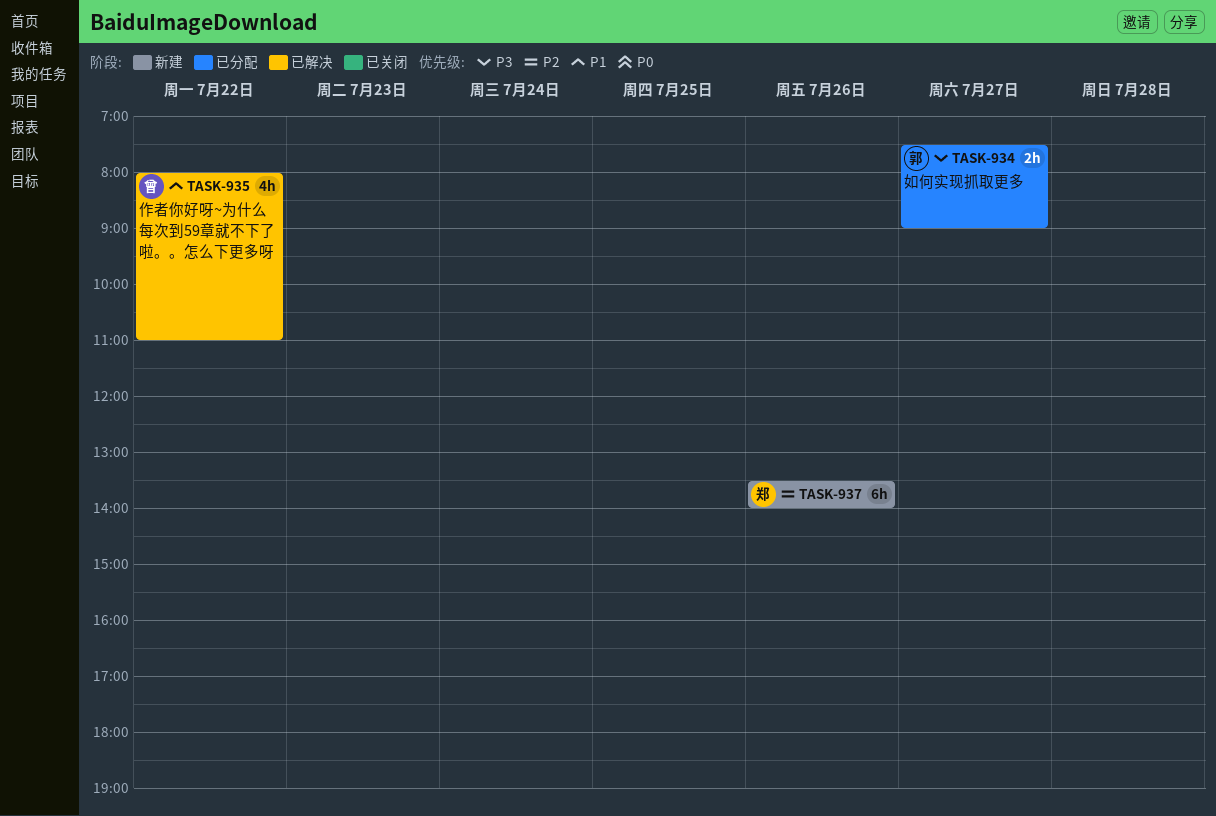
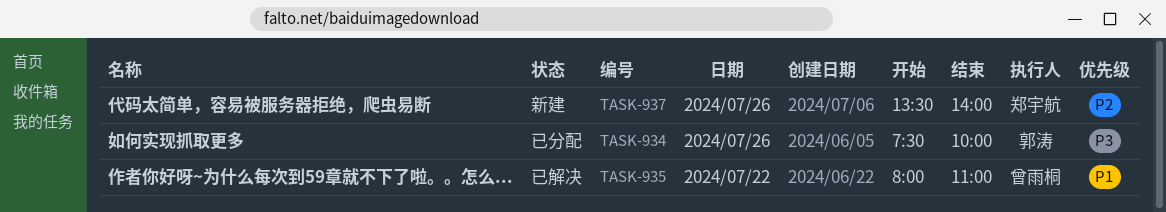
TASK-934, day: Jul 27 -> Jul 26
TASK-934, ends: 09:00 -> 10:00

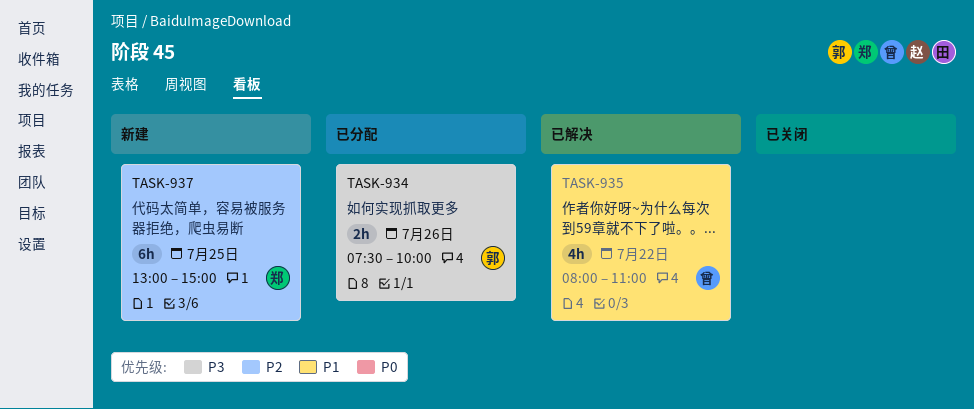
TASK-937, day: Jul 26 -> Jul 25
TASK-937, begins: 13:30 -> 13:00
TASK-937, ends: 14:00 -> 15:00

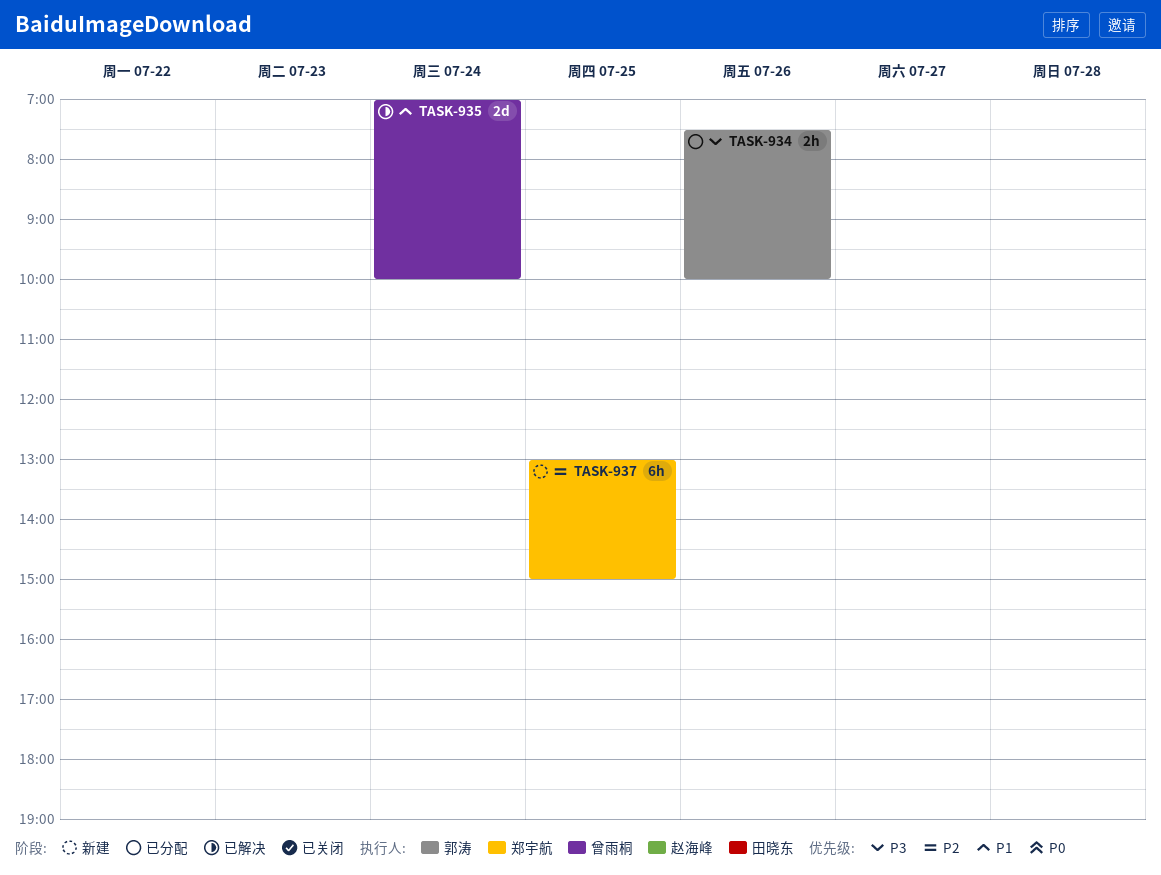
TASK-935, estimate: 4h -> 2d
TASK-935, day: Jul 22 -> Jul 24
TASK-935, begins: 08:00 -> 07:00
TASK-935, ends: 11:00 -> 10:00

